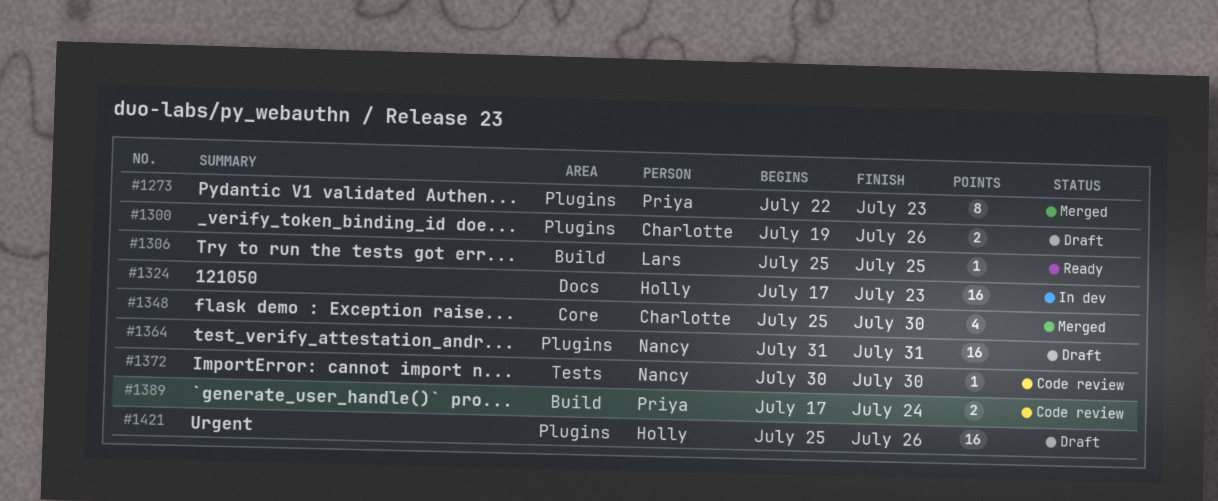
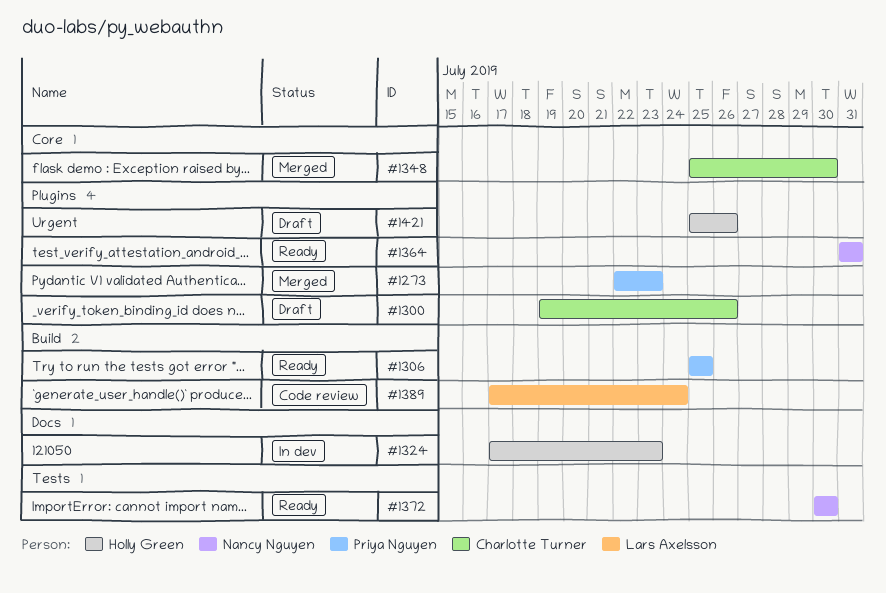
#1306, owner: Lars Axelsson -> Priya Nguyen
#1364, status: Draft -> Ready
#1372, status: Code review -> Ready
#1389, owner: Priya Nguyen -> Lars Axelsson

